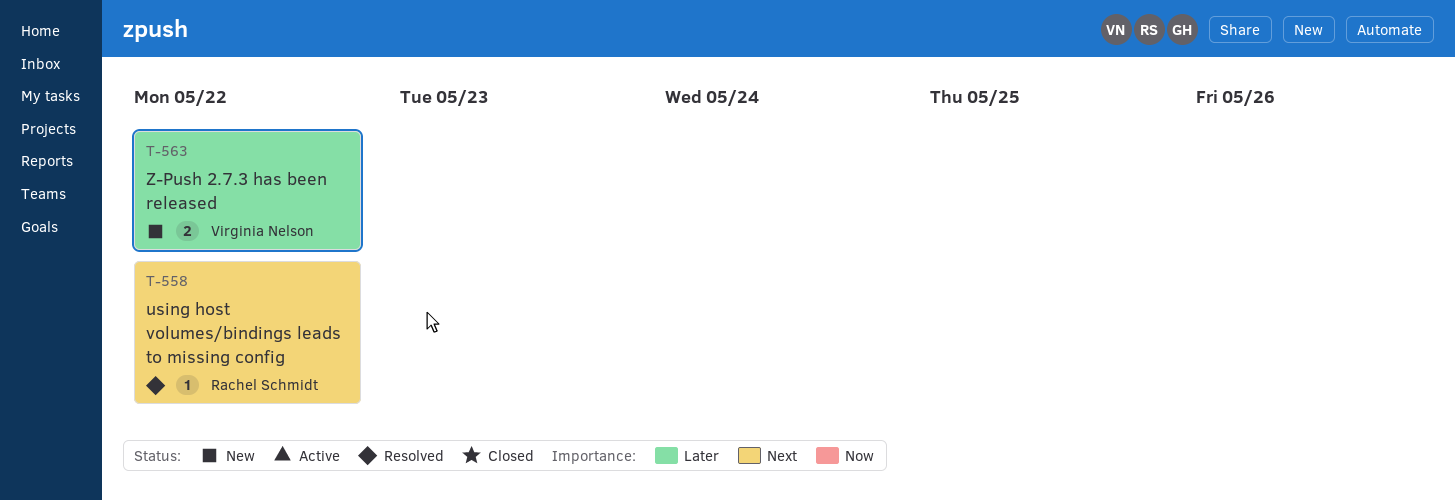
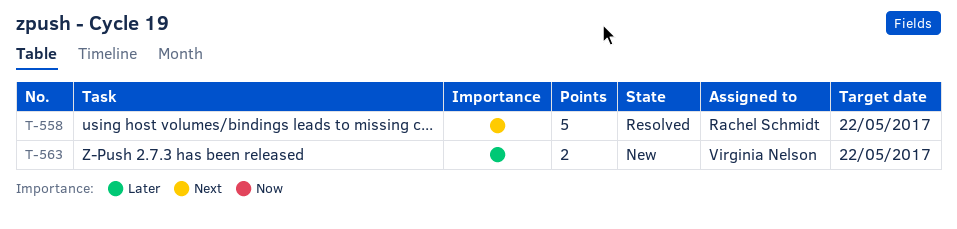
T-558, estimate: 1 -> 5

